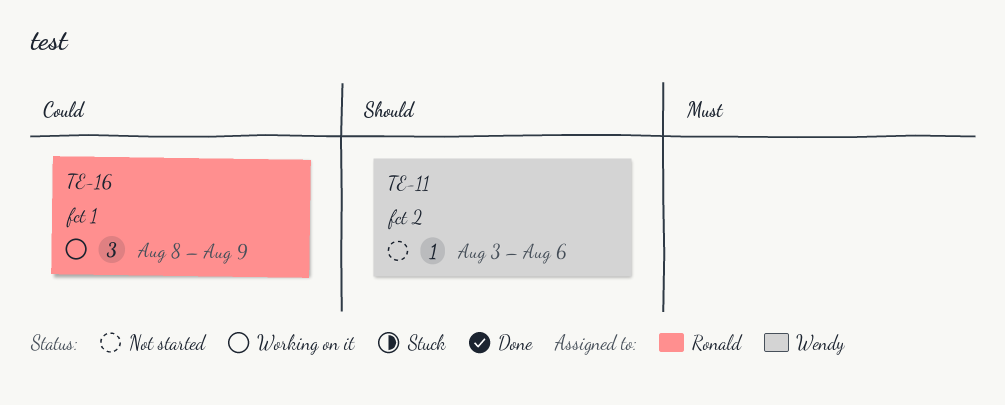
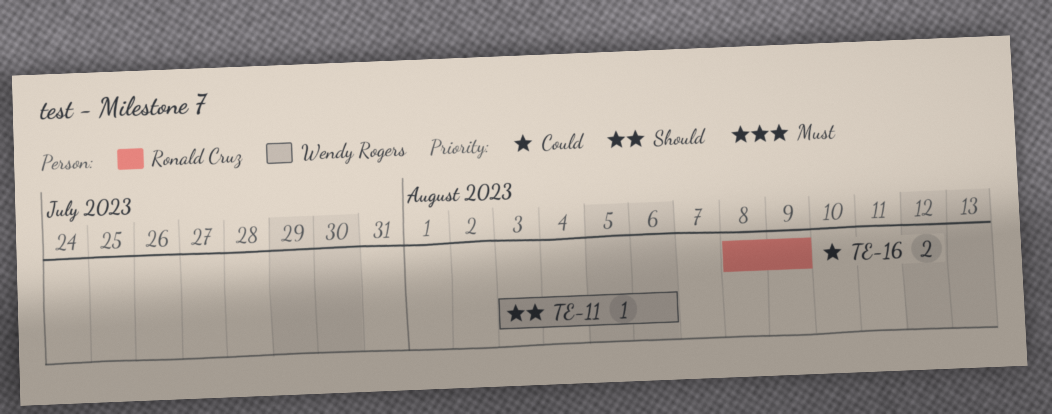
TE-16, estimate: 3 -> 2

